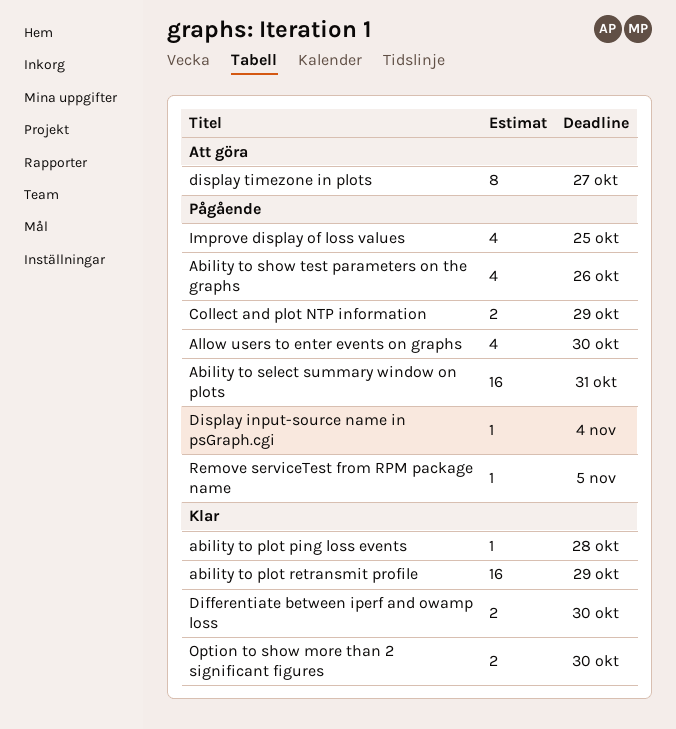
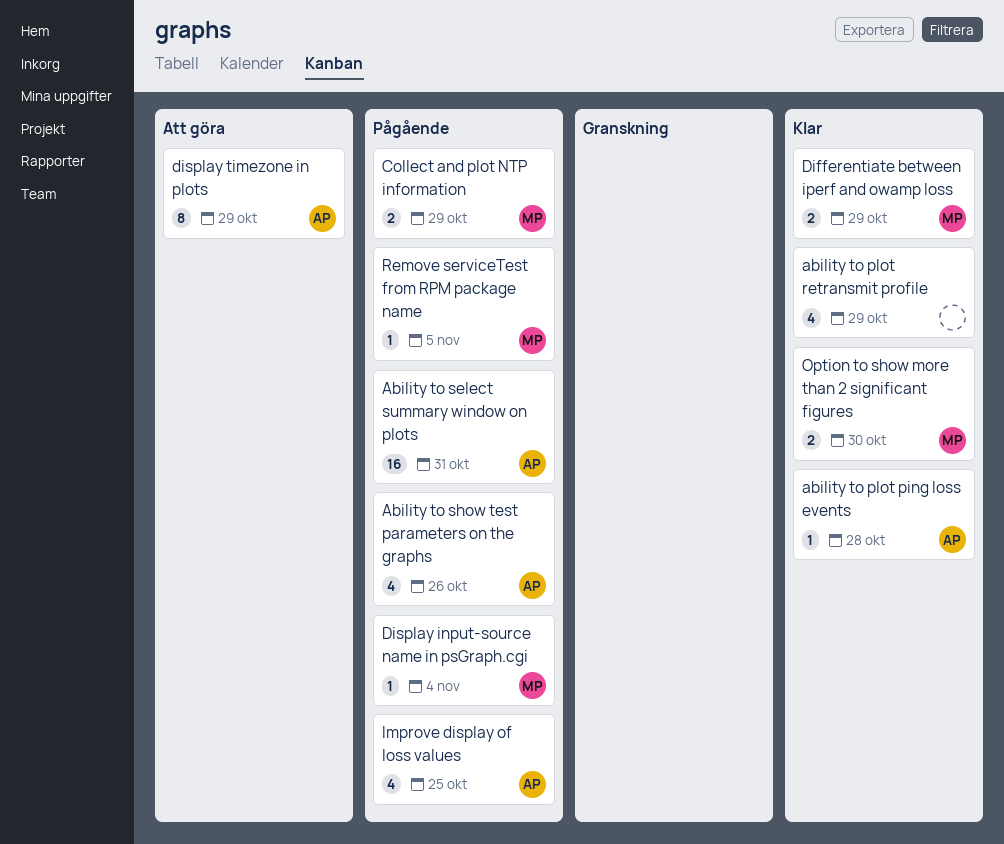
ability to plot retransmit profile, estimate: 16 -> 4
Allow users to enter events on graphs: present -> none
Differentiate between iperf and owamp loss, due: Oct 30 -> Oct 29
display timezone in plots, due: Oct 27 -> Oct 29

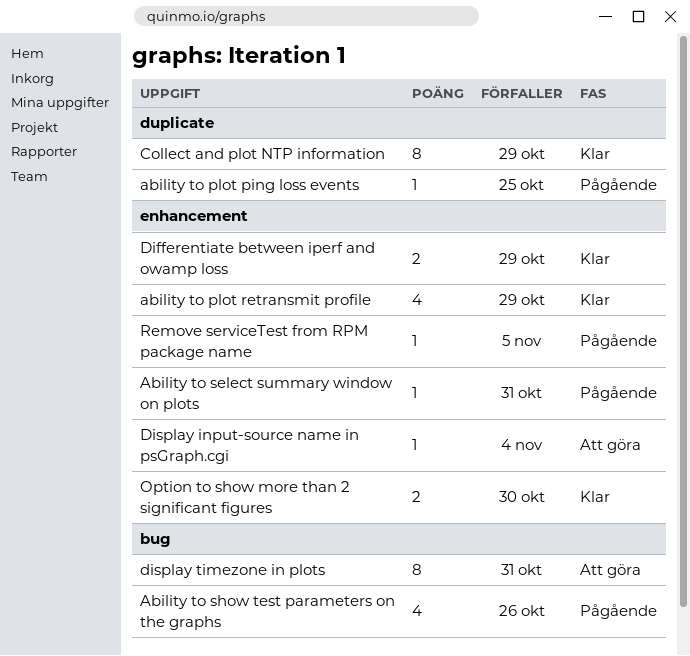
ability to plot ping loss events, status: Klar -> Pågående
ability to plot ping loss events, due: Oct 28 -> Oct 25
Ability to select summary window on plots, estimate: 16 -> 1
Collect and plot NTP information, status: Pågående -> Klar
Collect and plot NTP information, estimate: 2 -> 8
Display input-source name in psGraph.cgi, status: Pågående -> Att göra
display timezone in plots, due: Oct 29 -> Oct 31
Improve display of loss values: present -> none

